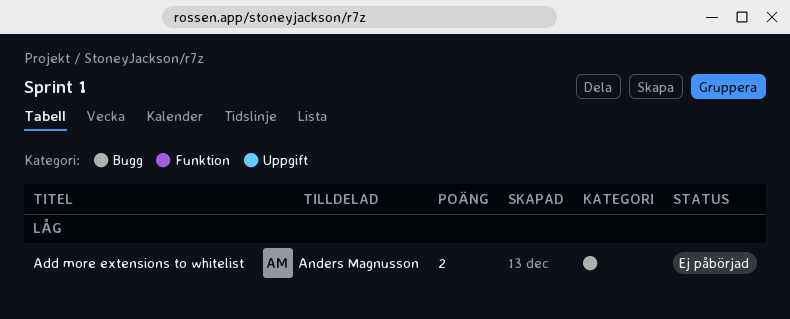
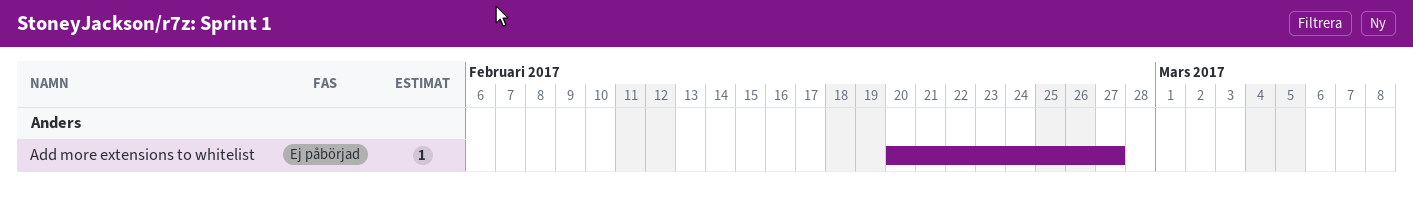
Add more extensions to whitelist, estimate: 2 -> 1

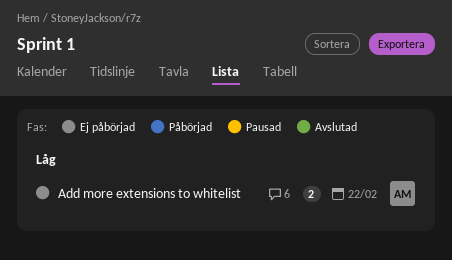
Add more extensions to whitelist, estimate: 1 -> 2
Add more extensions to whitelist, due: Feb 27 -> Feb 22

